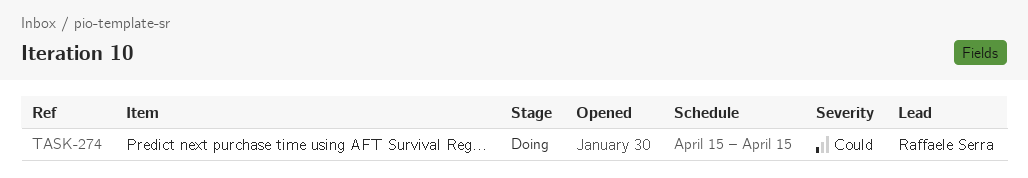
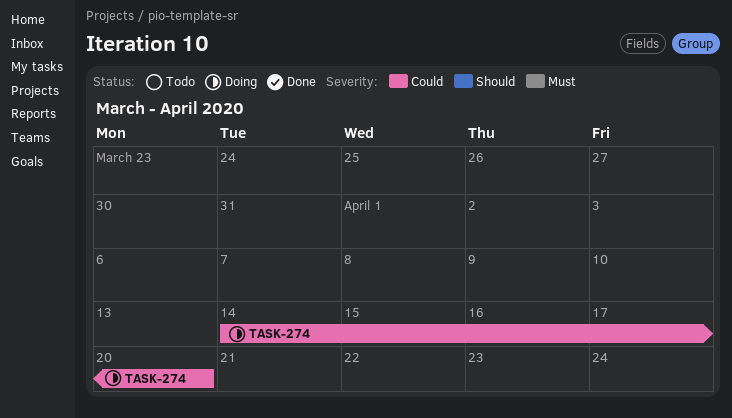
TASK-274, start: Apr 15 -> Apr 14
TASK-274, due: Apr 15 -> Apr 20

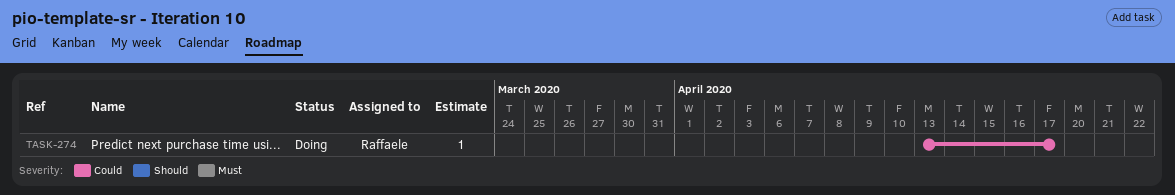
TASK-274, start: Apr 14 -> Apr 13
TASK-274, due: Apr 20 -> Apr 17

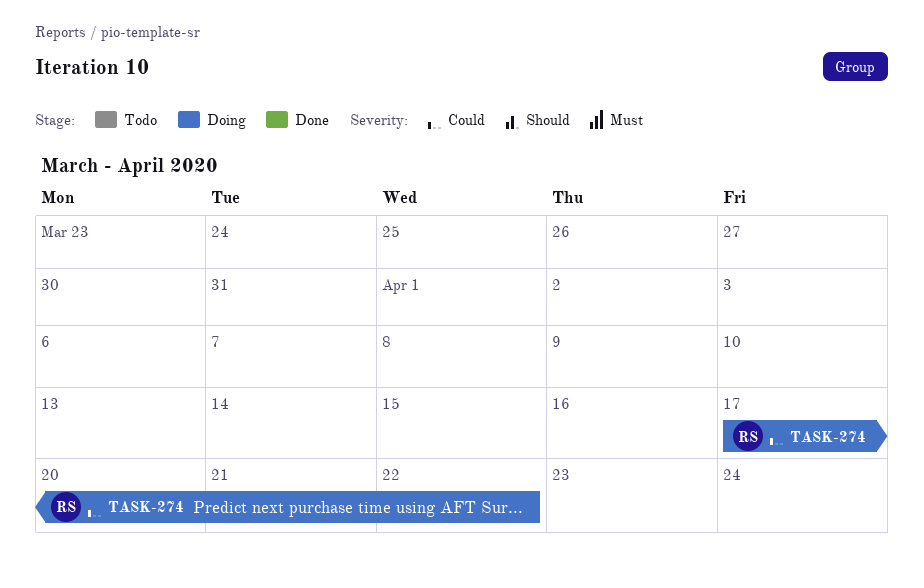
TASK-274, start: Apr 13 -> Apr 17
TASK-274, due: Apr 17 -> Apr 22

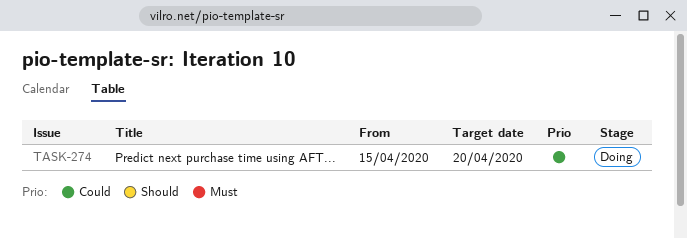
TASK-274, start: Apr 17 -> Apr 15
TASK-274, due: Apr 22 -> Apr 20

